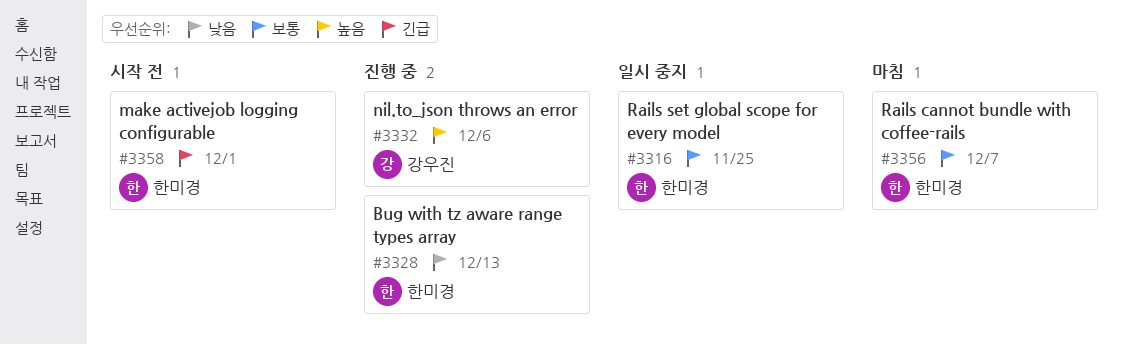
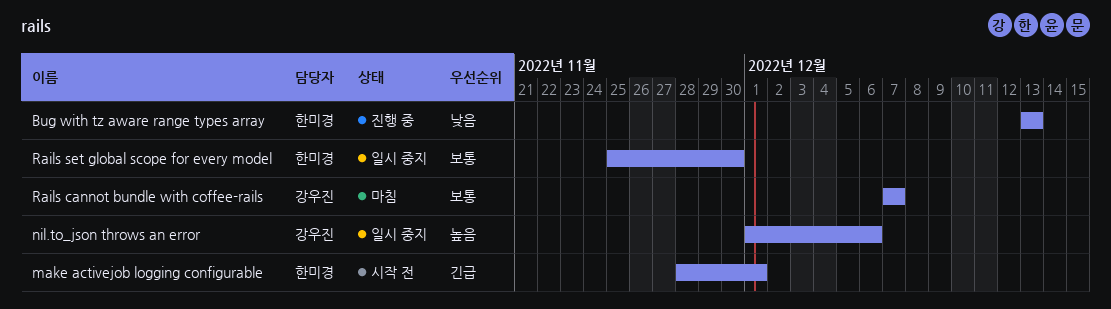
nil.to_json throws an error, status: 진행 중 -> 일시 중지
Rails cannot bundle with coffee-rails, owner: 한미경 -> 강우진
Rails set global scope for every model, due: Nov 25 -> Nov 30

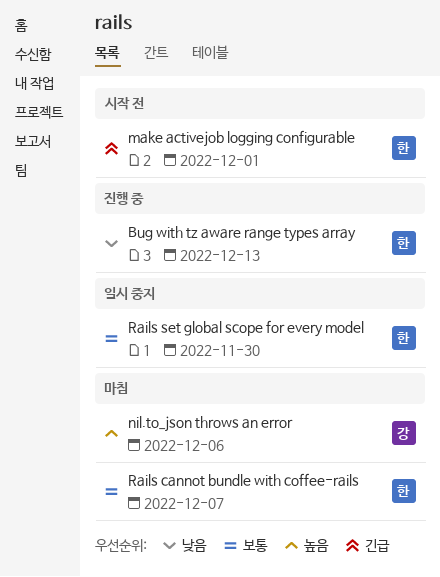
nil.to_json throws an error, status: 일시 중지 -> 마침
Rails cannot bundle with coffee-rails, owner: 강우진 -> 한미경

